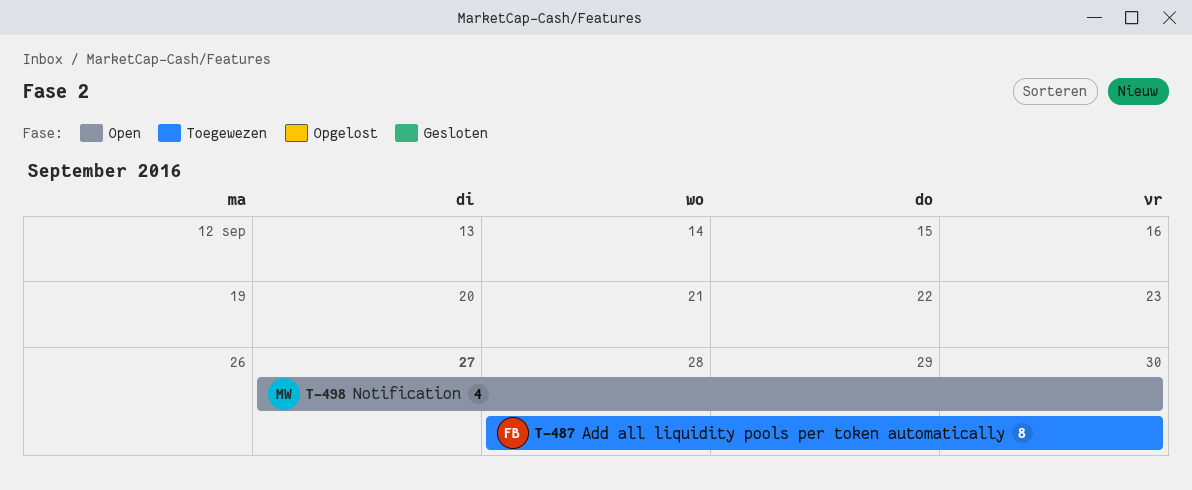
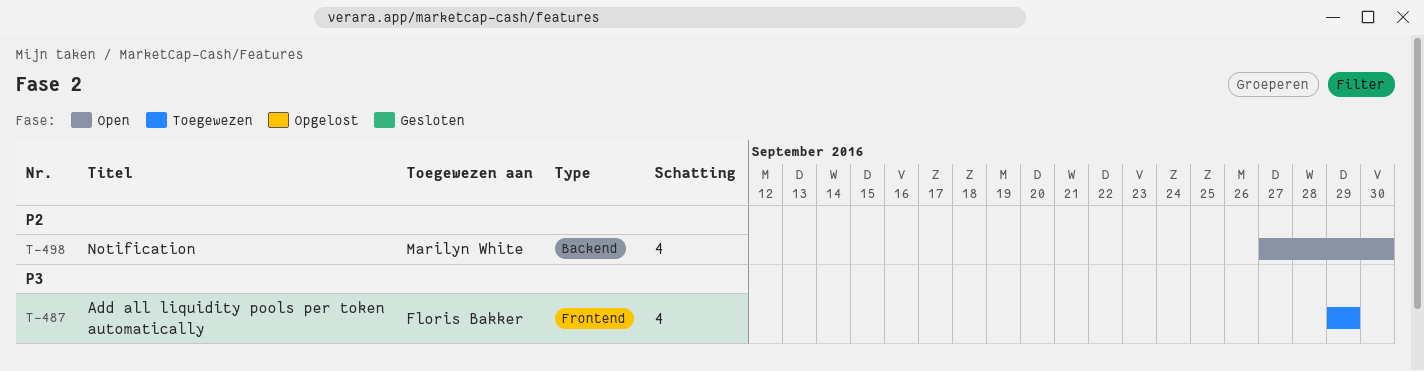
T-487, estimate: 8 -> 4
T-487, start: Sep 28 -> Sep 29
T-487, due: Sep 30 -> Sep 29

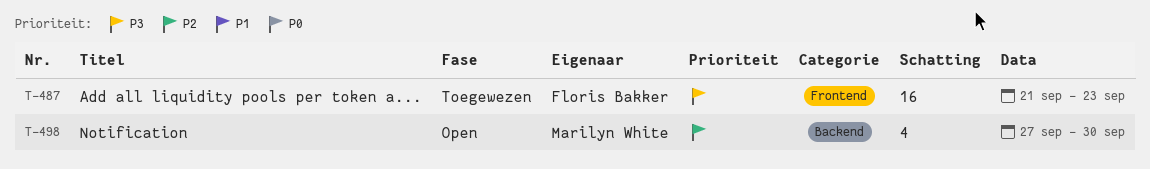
T-487, estimate: 4 -> 16
T-487, start: Sep 29 -> Sep 21
T-487, due: Sep 29 -> Sep 23

